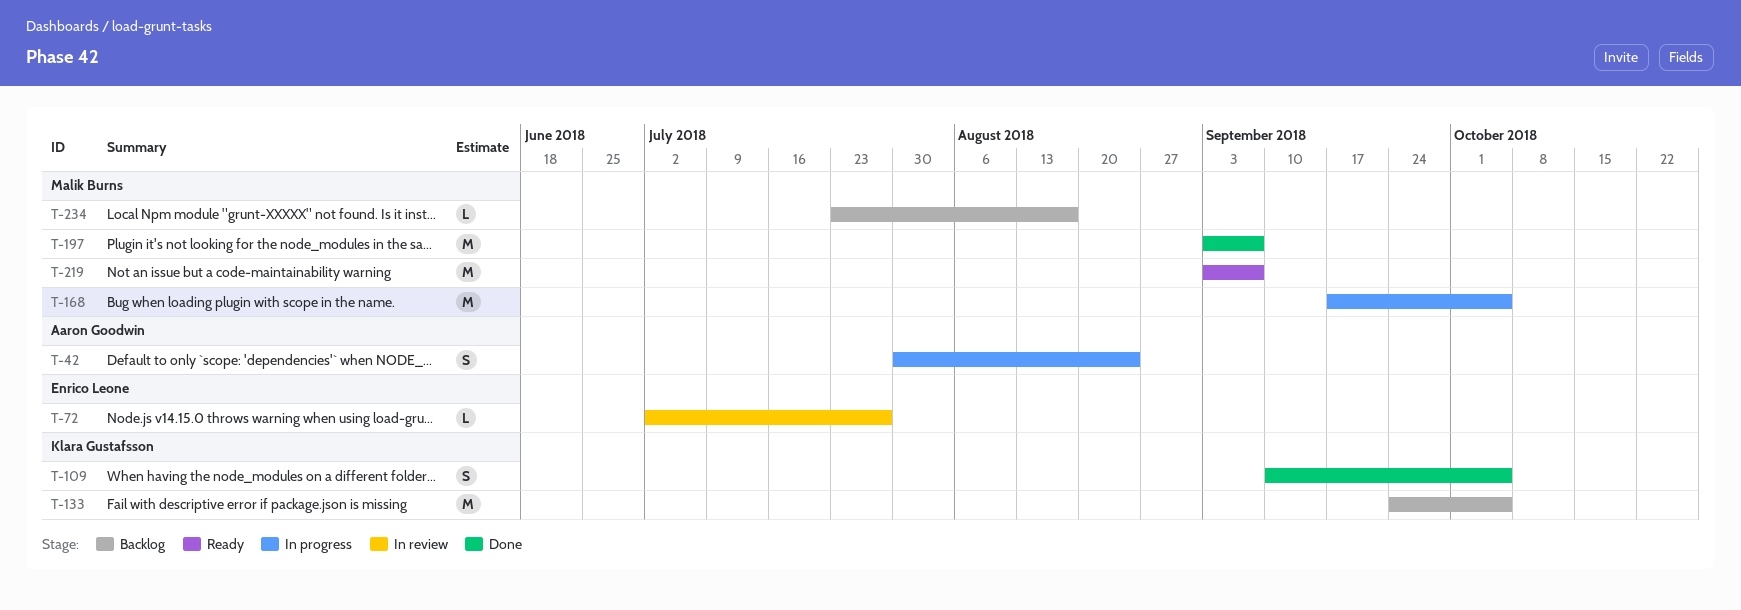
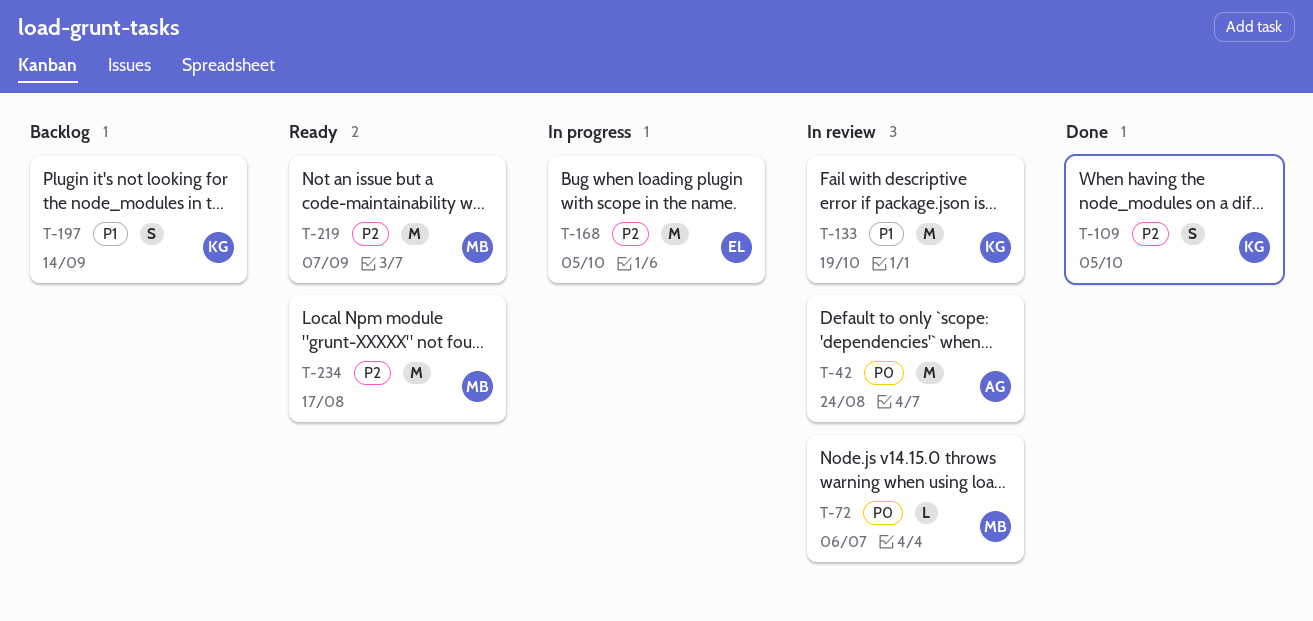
T-42, status: In progress -> In review
T-42, estimate: S -> M
T-72, owner: Enrico Leone -> Malik Burns
T-72, due: Jul 27 -> Jul 6
T-133, status: Backlog -> In review
T-133, due: Oct 5 -> Oct 19
T-168, owner: Malik Burns -> Enrico Leone
T-197, status: Done -> Backlog
T-197, owner: Malik Burns -> Klara Gustafsson
T-197, estimate: M -> S
T-197, due: Sep 7 -> Sep 14
T-234, status: Backlog -> Ready
T-234, estimate: L -> M

